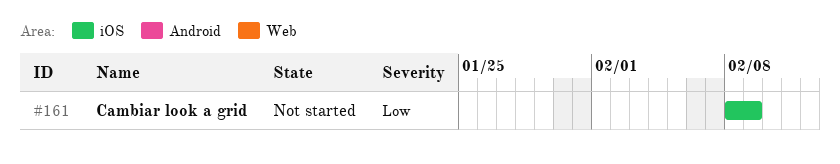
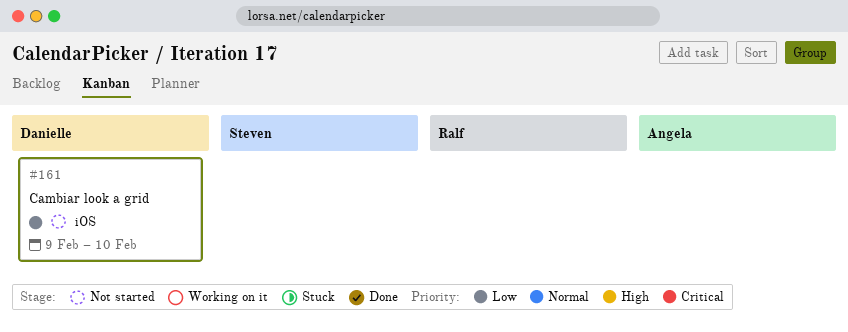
#161, start: Feb 8 -> Feb 9
#161, due: Feb 9 -> Feb 10

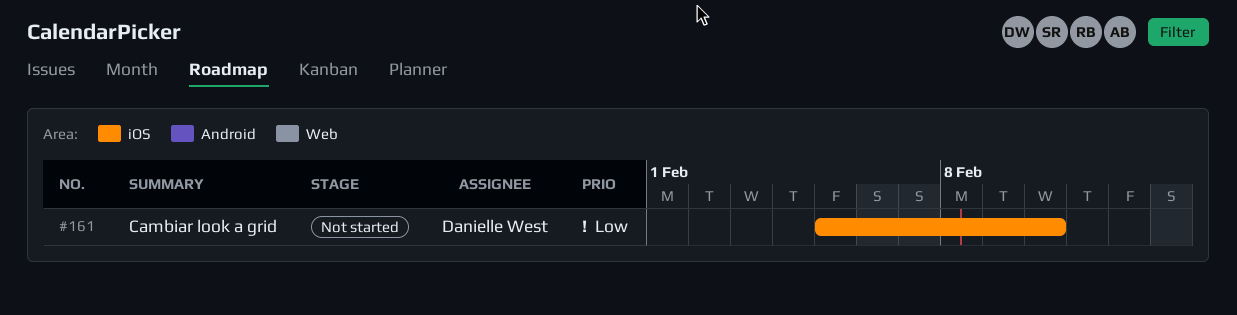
#161, start: Feb 9 -> Feb 5

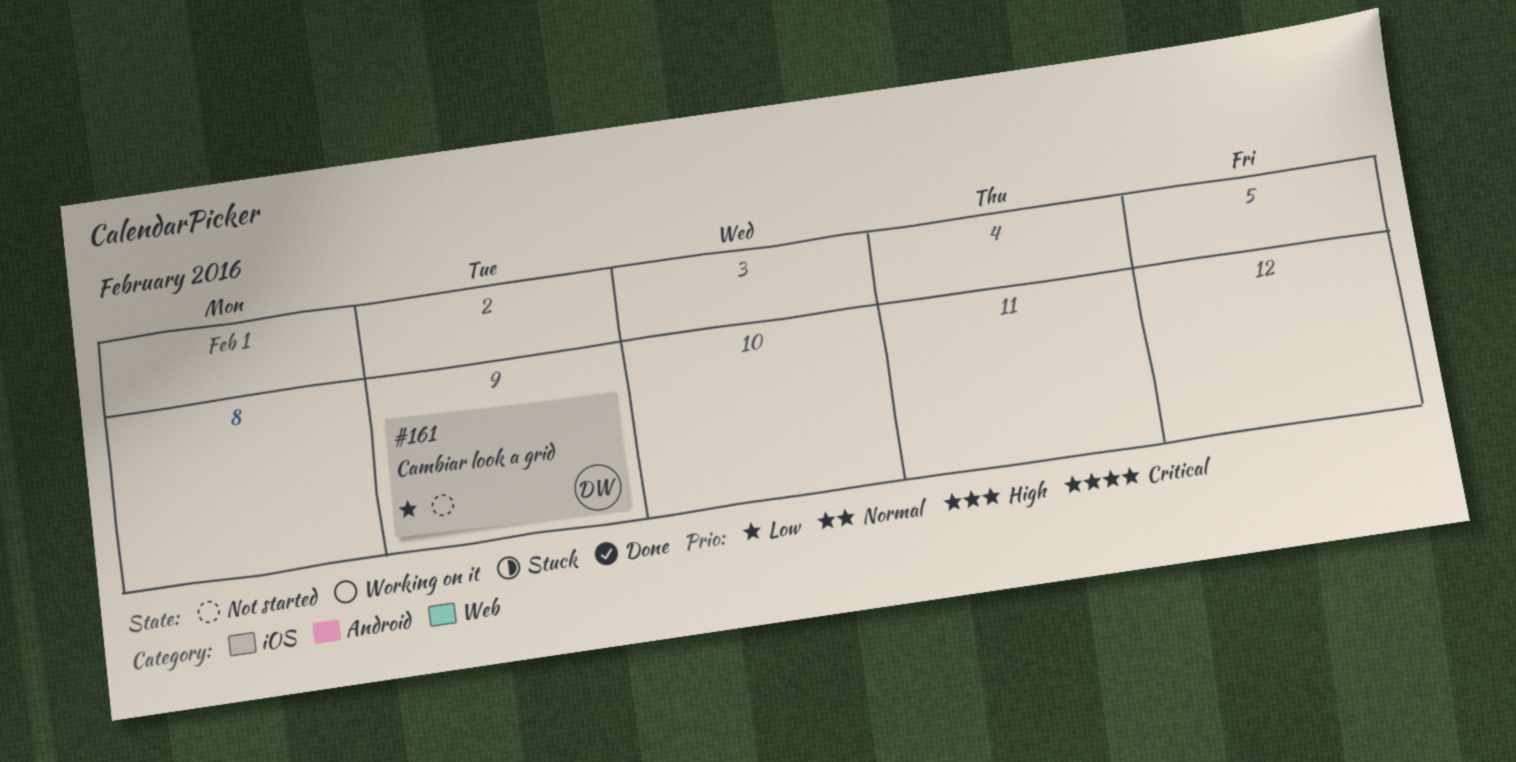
#161, due: Feb 10 -> Feb 9

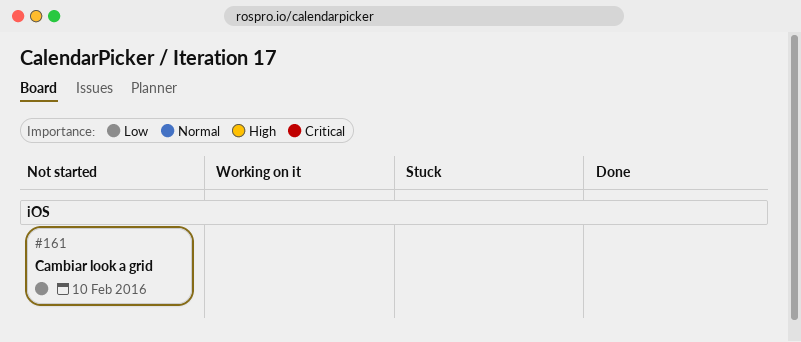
#161, due: Feb 9 -> Feb 10

